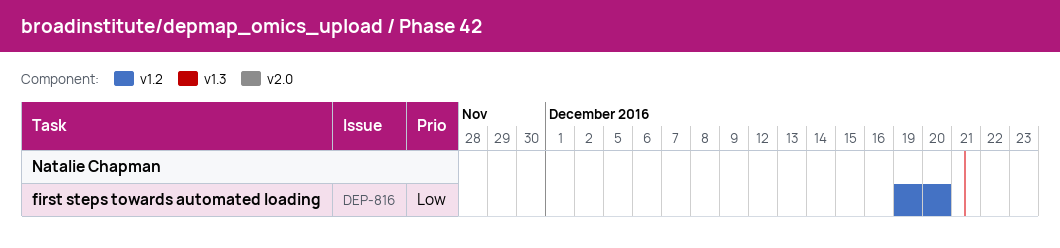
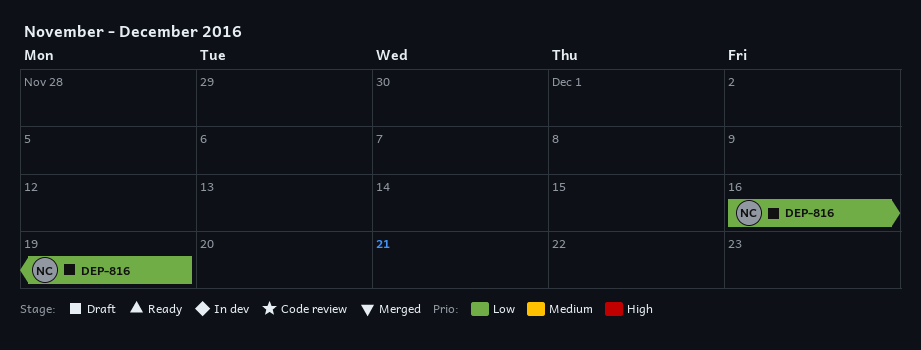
DEP-816, start: Dec 19 -> Dec 16
DEP-816, due: Dec 20 -> Dec 19

